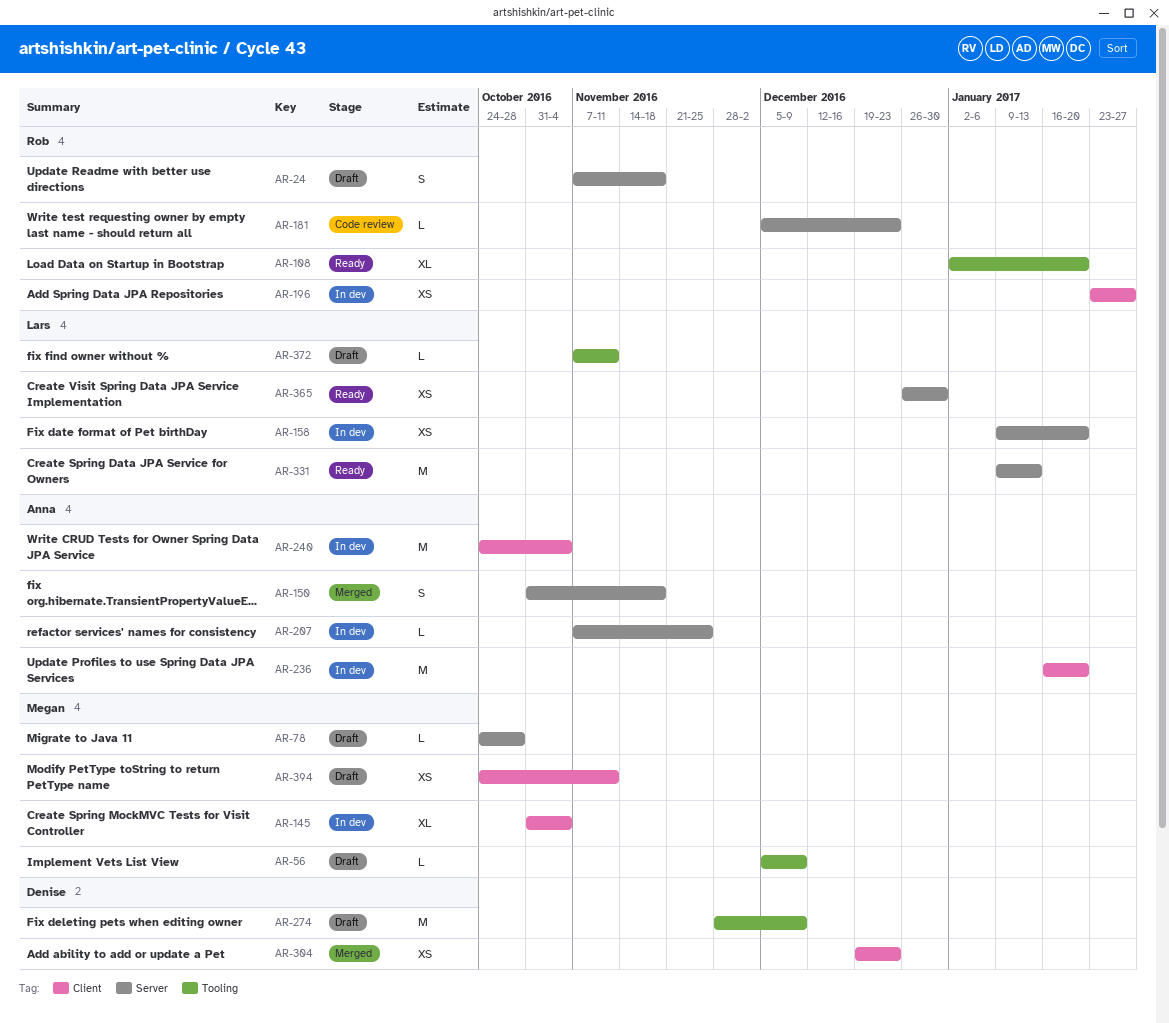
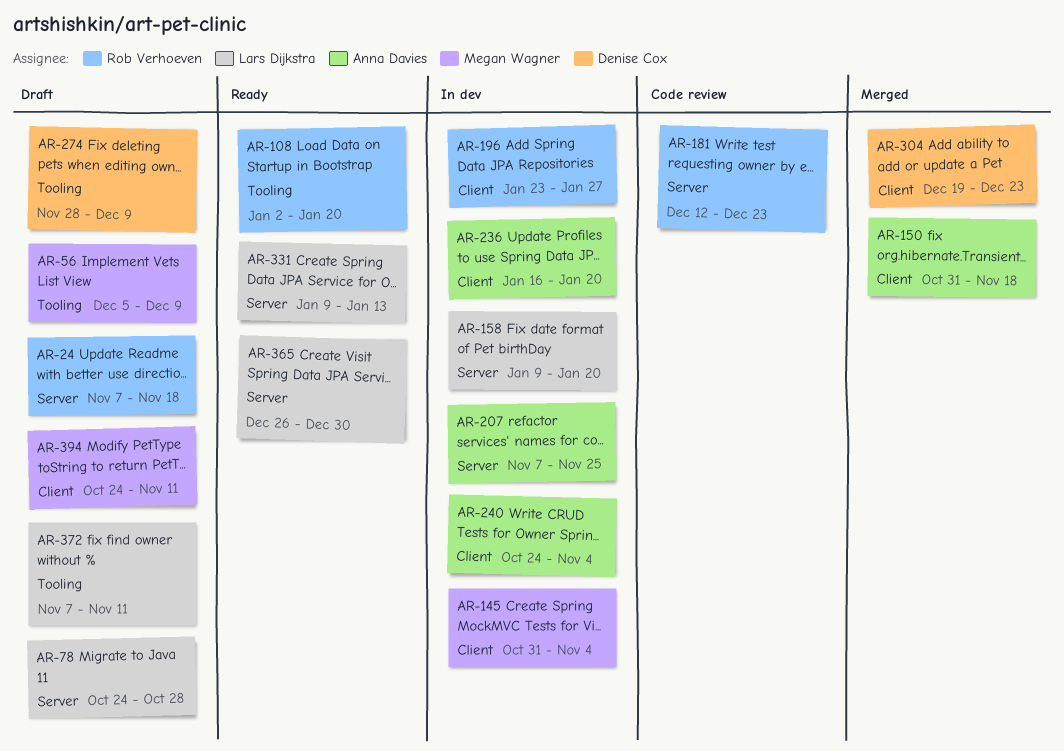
AR-78, owner: Megan Wagner -> Lars Dijkstra
AR-150, label: Server -> Client
AR-181, start: Dec 5 -> Dec 12

